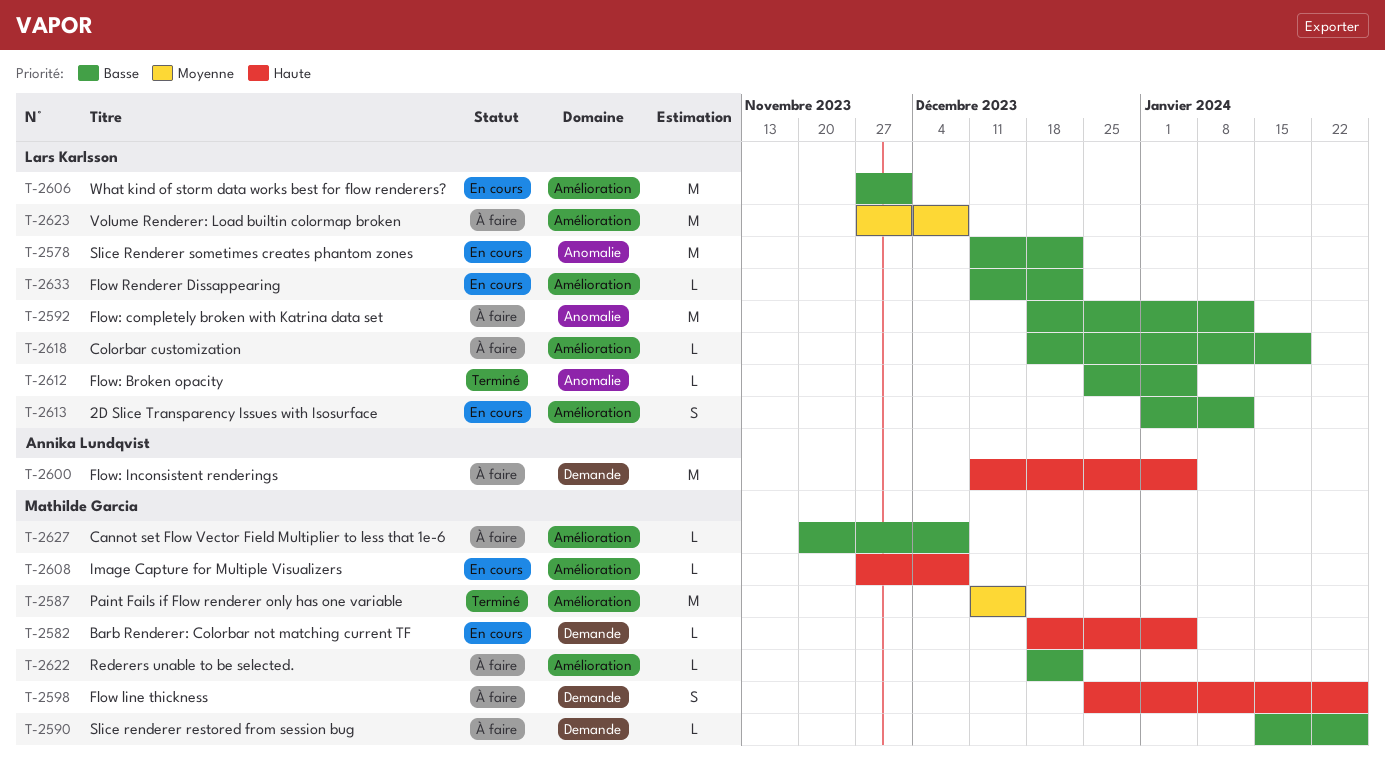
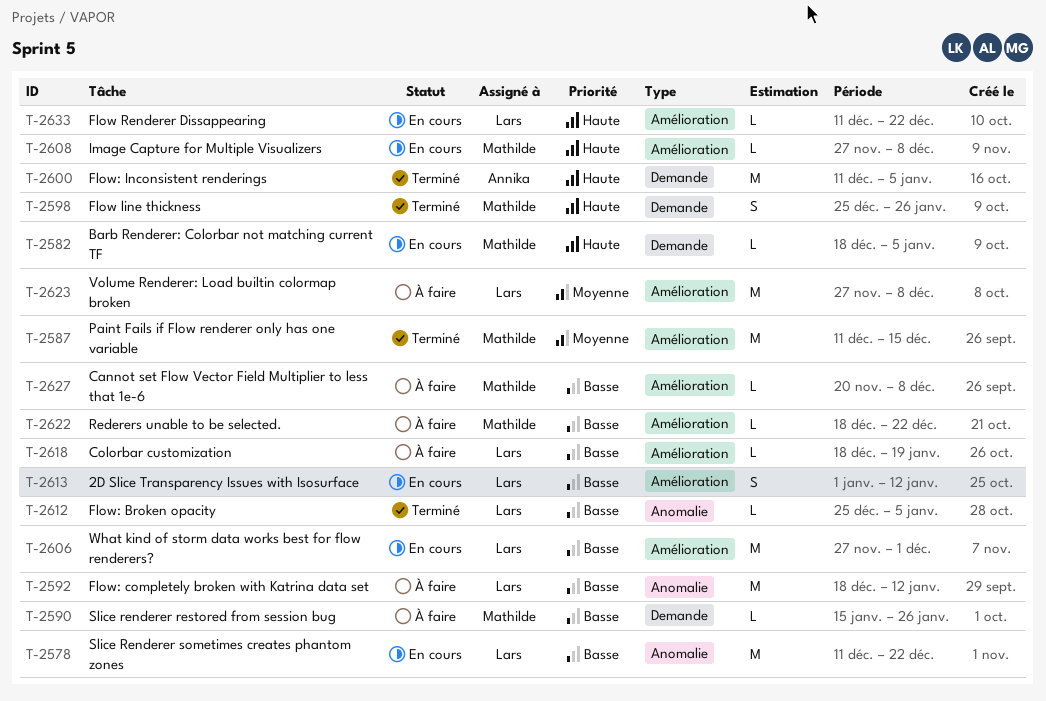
T-2598, status: À faire -> Terminé
T-2600, status: À faire -> Terminé
T-2633, priority: Basse -> Haute

